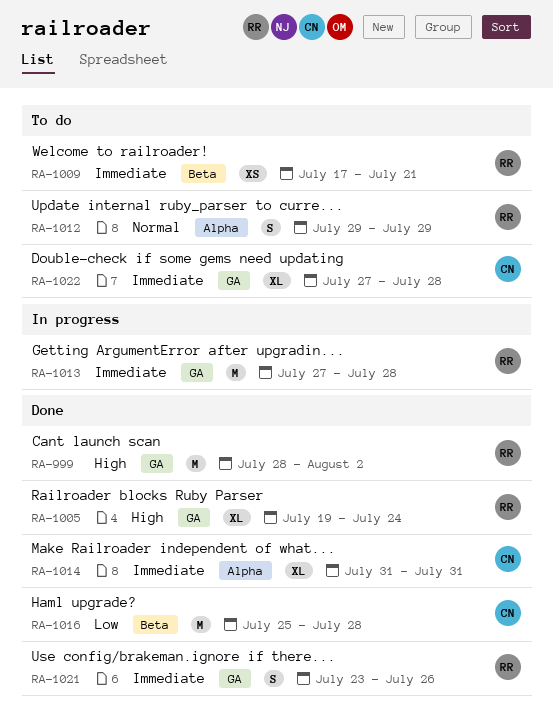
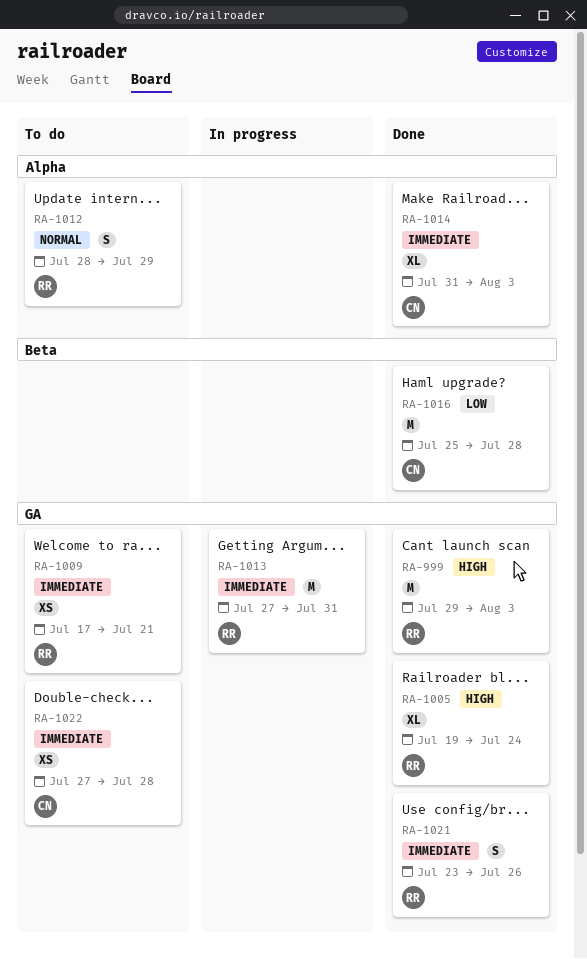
RA-999, start: Jul 28 -> Jul 29
RA-999, due: Aug 2 -> Aug 3
RA-1009, label: Beta -> GA
RA-1012, start: Jul 29 -> Jul 28
RA-1013, due: Jul 28 -> Jul 31
RA-1014, due: Jul 31 -> Aug 3
RA-1022, estimate: XL -> XS

